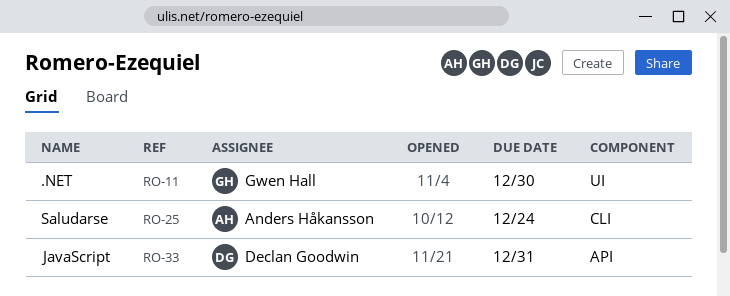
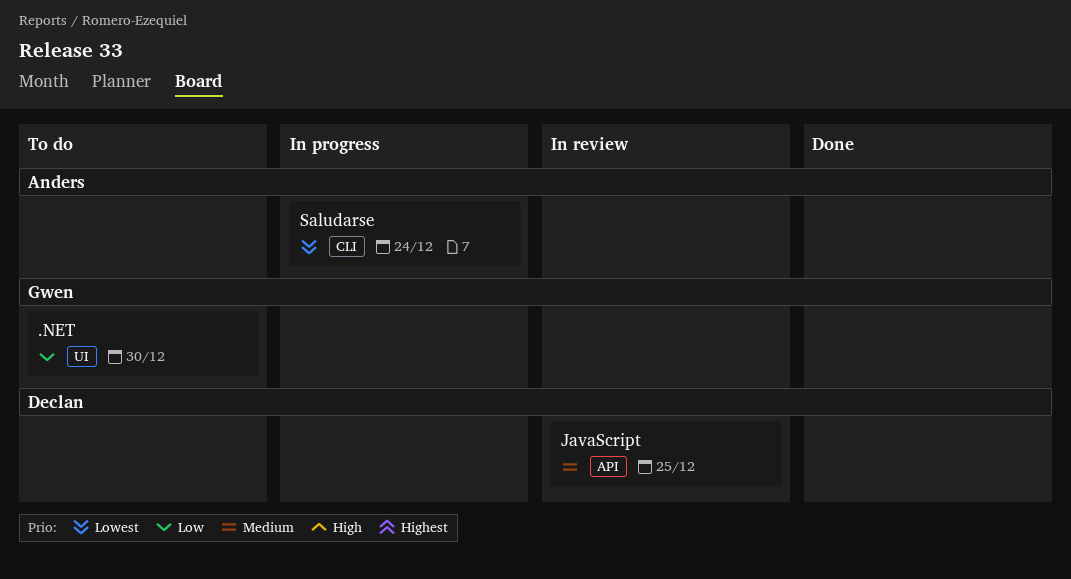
JavaScript, due: Dec 31 -> Dec 25

